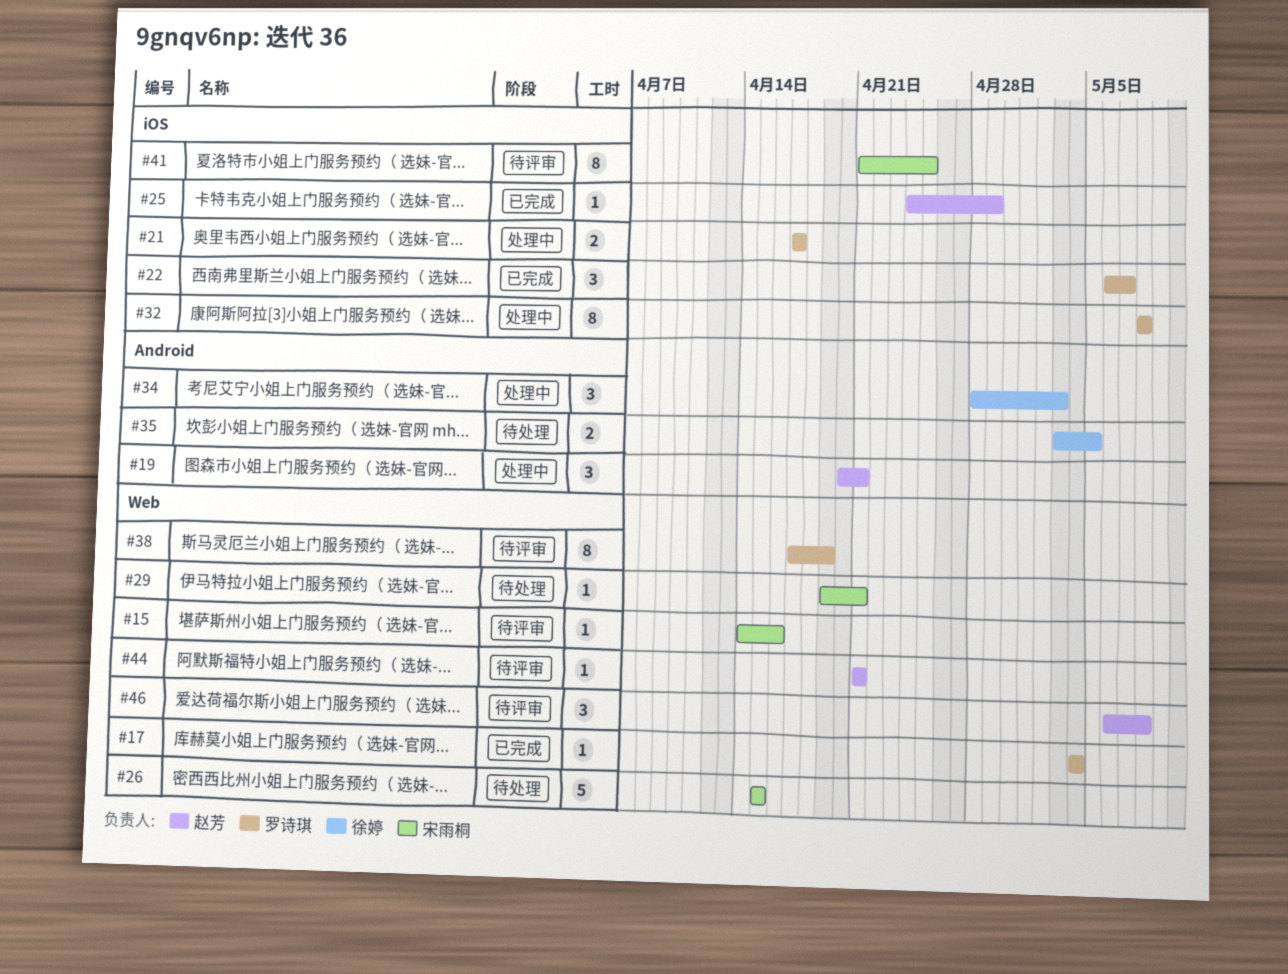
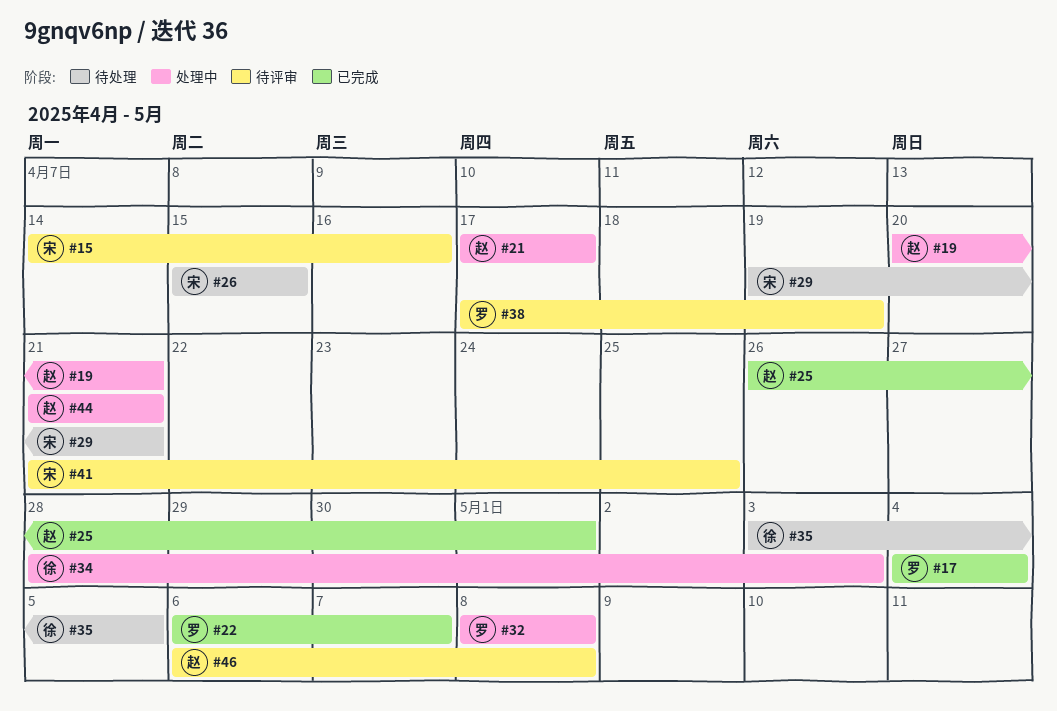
#21, owner: 罗诗琪 -> 赵芳
#25, start: Apr 24 -> Apr 26
#25, due: Apr 29 -> May 1
#44, status: 待评审 -> 处理中

